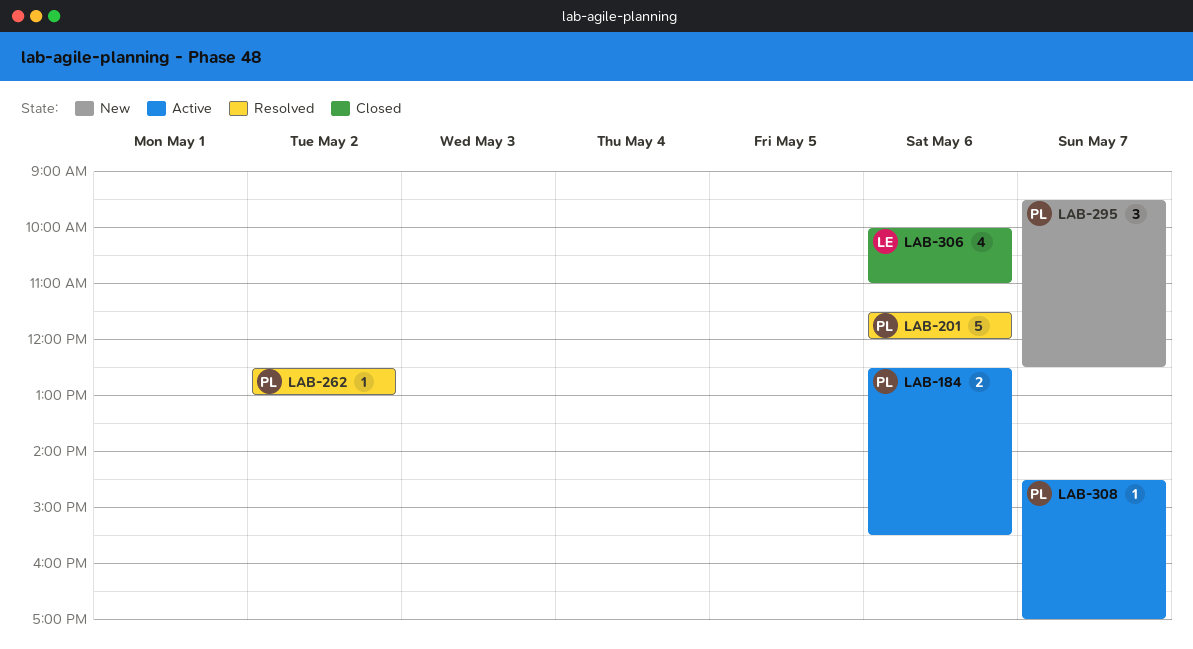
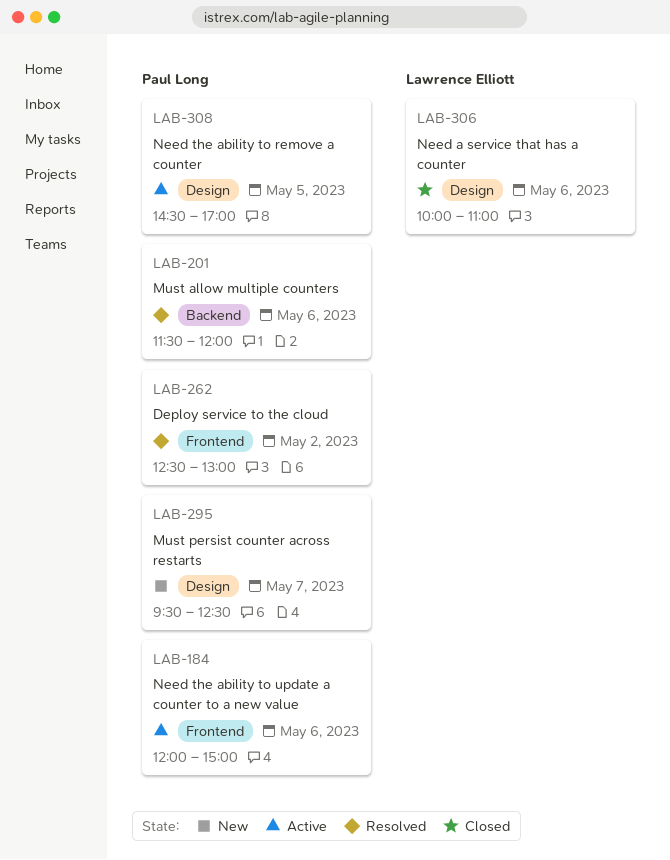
LAB-184, begins: 12:30 -> 12:00
LAB-184, ends: 15:30 -> 15:00
LAB-308, day: May 7 -> May 5

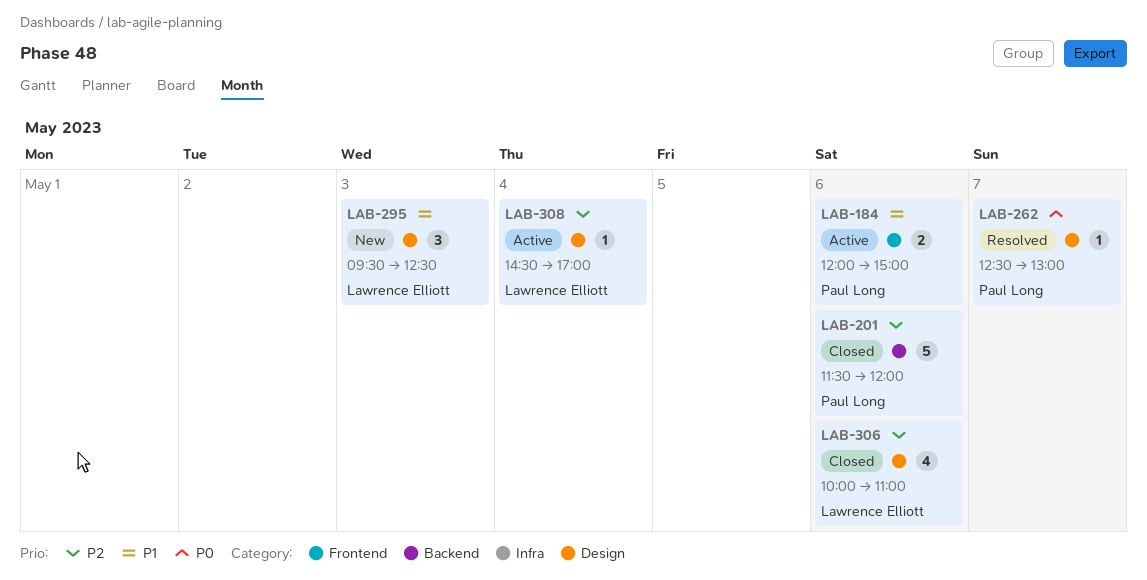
LAB-201, status: Resolved -> Closed
LAB-262, label: Frontend -> Design
LAB-262, day: May 2 -> May 7
LAB-295, owner: Paul Long -> Lawrence Elliott
LAB-295, day: May 7 -> May 3
LAB-308, owner: Paul Long -> Lawrence Elliott
LAB-308, day: May 5 -> May 4

